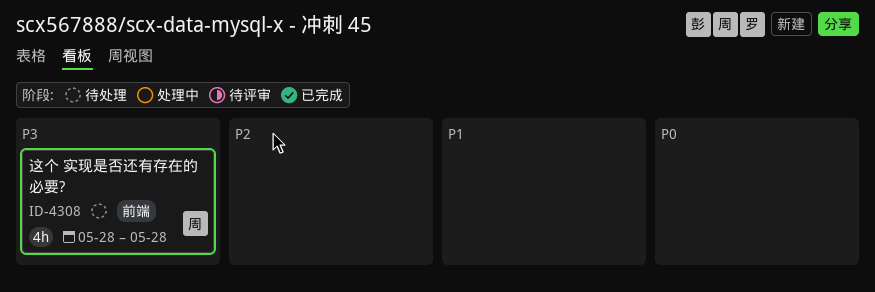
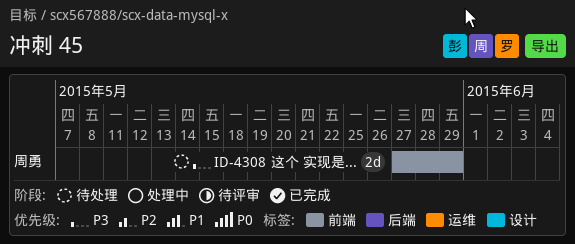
ID-4308, estimate: 4h -> 2d
ID-4308, start: May 28 -> May 27
ID-4308, due: May 28 -> May 29

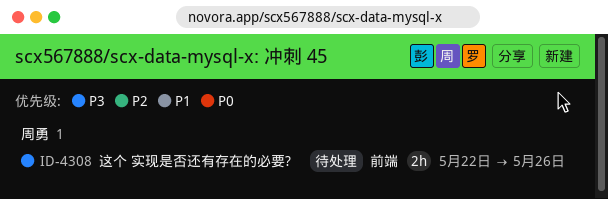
ID-4308, estimate: 2d -> 2h
ID-4308, start: May 27 -> May 22
ID-4308, due: May 29 -> May 26

